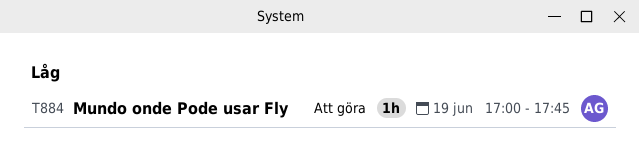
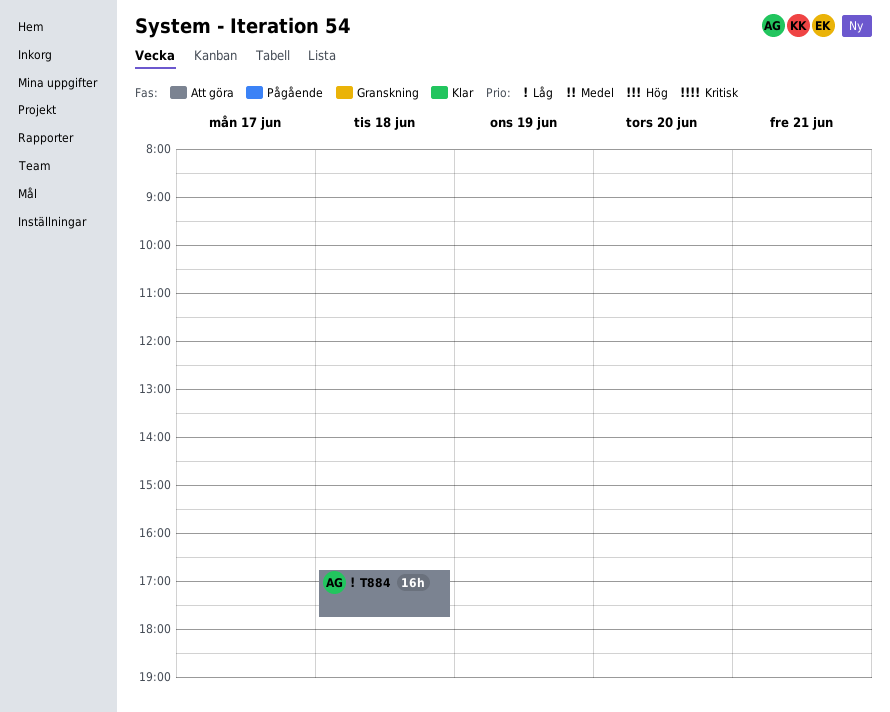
T884, estimate: 1h -> 16h
T884, day: Jun 19 -> Jun 18
T884, begins: 17:00 -> 16:45

